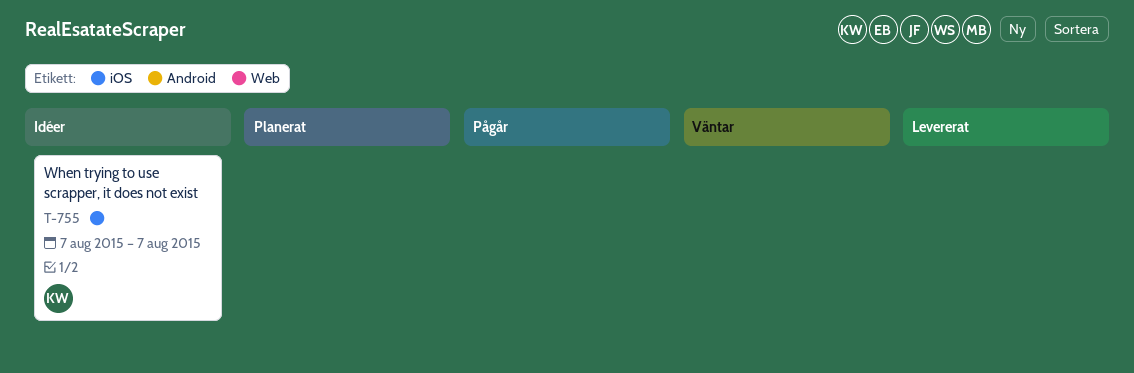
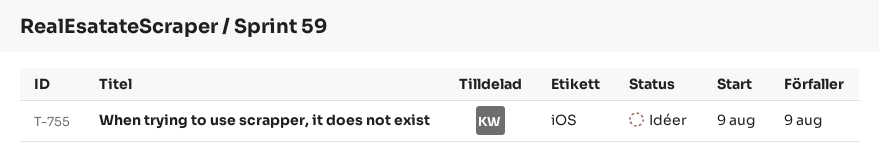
T-755, start: Aug 7 -> Aug 9
T-755, due: Aug 7 -> Aug 9

